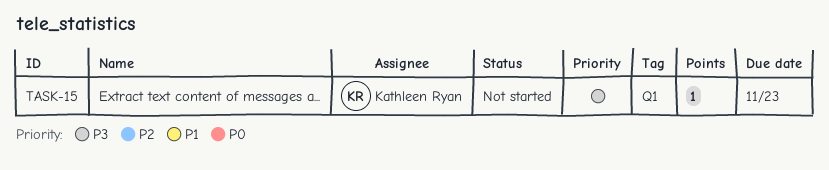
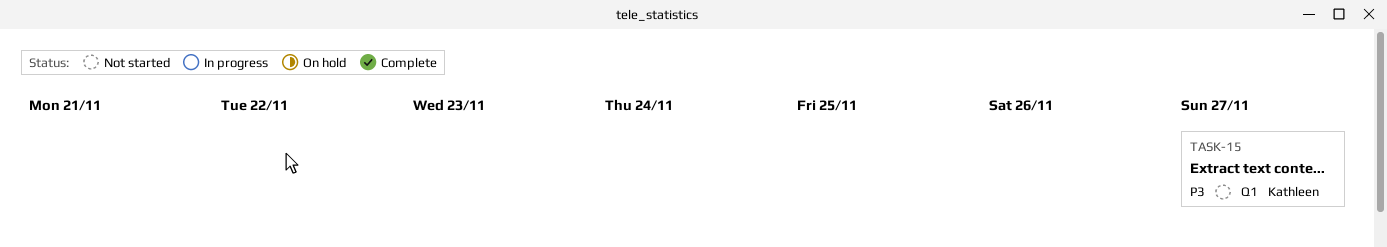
TASK-15, due: Nov 23 -> Nov 27

